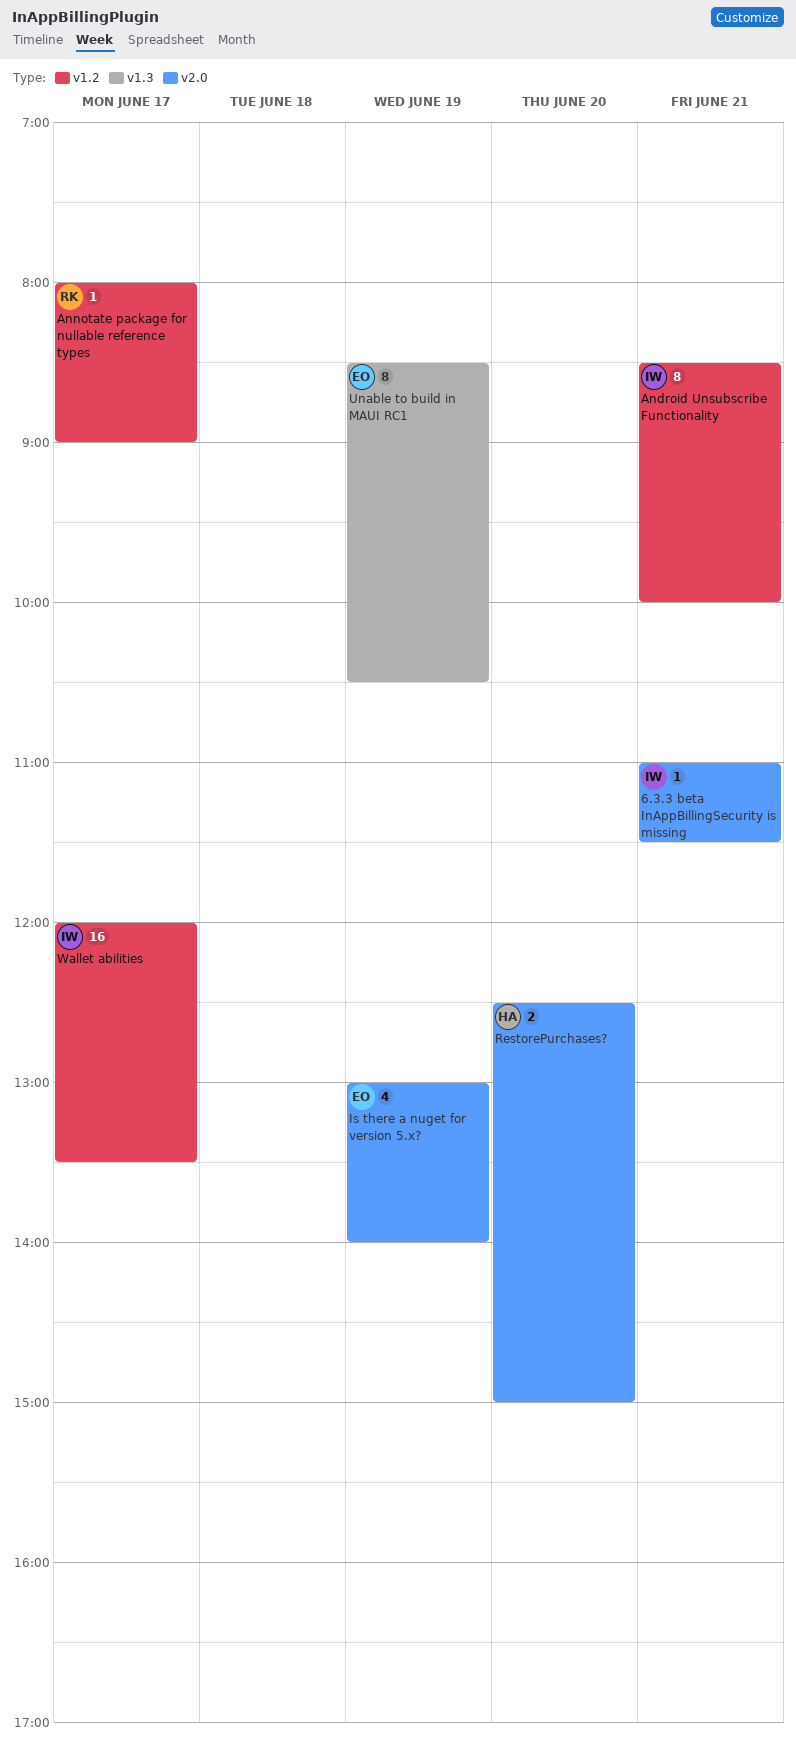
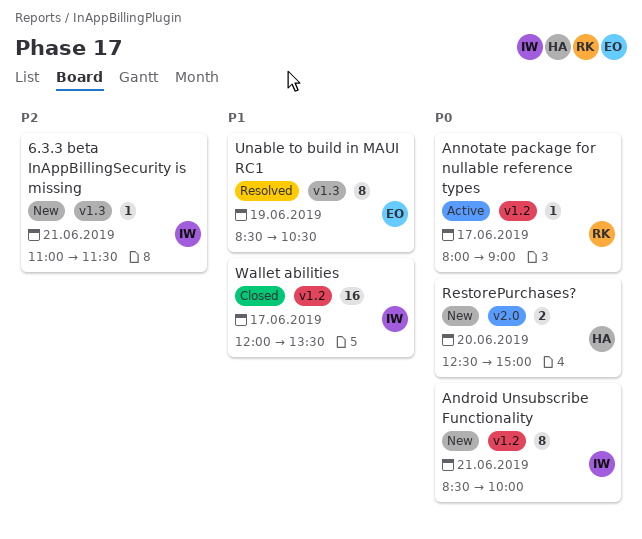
6.3.3 beta InAppBillingSecurity is missing, label: v2.0 -> v1.3
Is there a nuget for version 5.x?: present -> none

